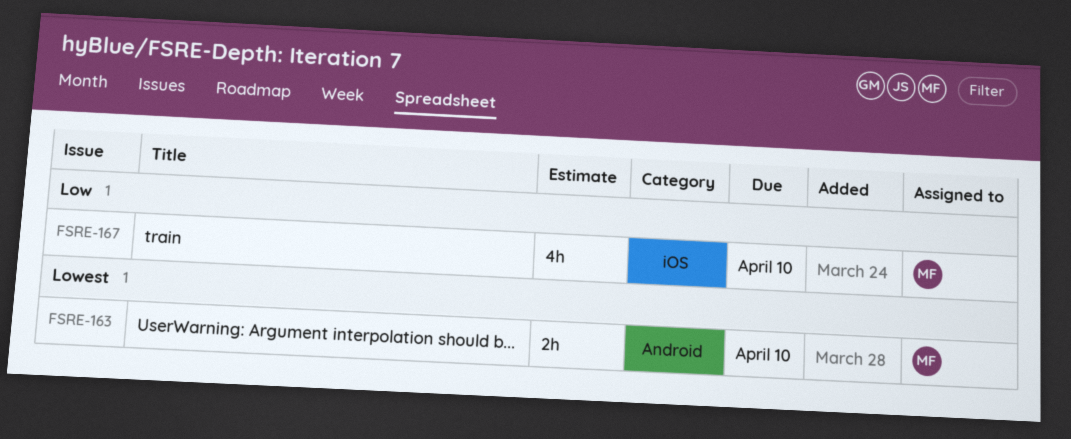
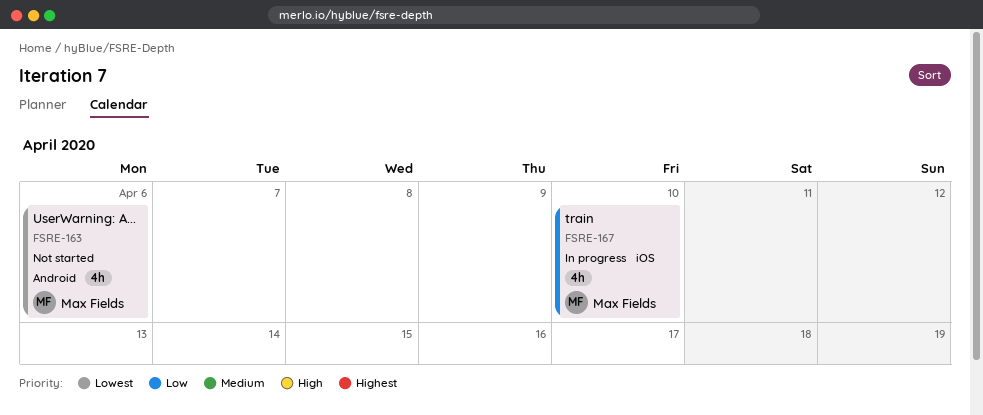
FSRE-163, estimate: 2h -> 4h
FSRE-163, due: Apr 10 -> Apr 6

